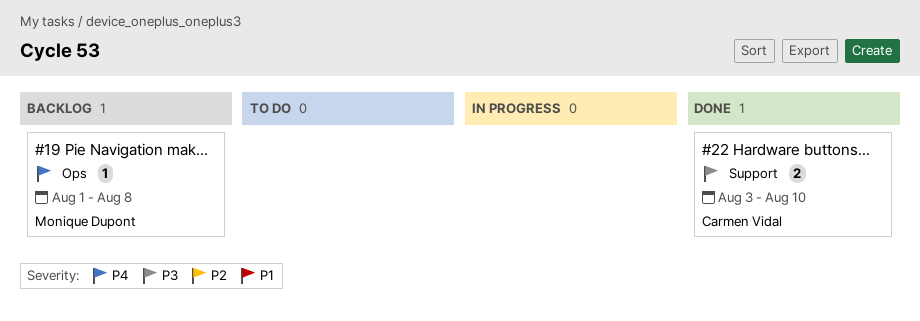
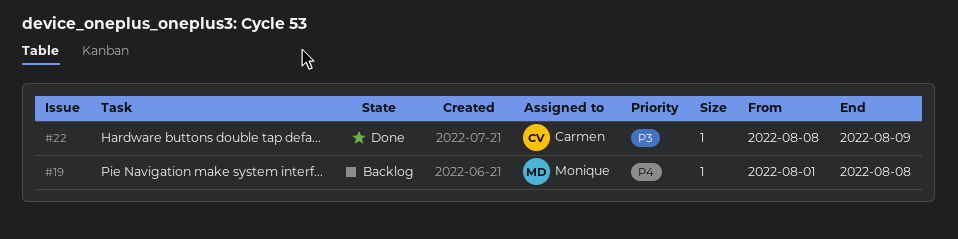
#22, estimate: 2 -> 1
#22, start: Aug 3 -> Aug 8
#22, due: Aug 10 -> Aug 9

